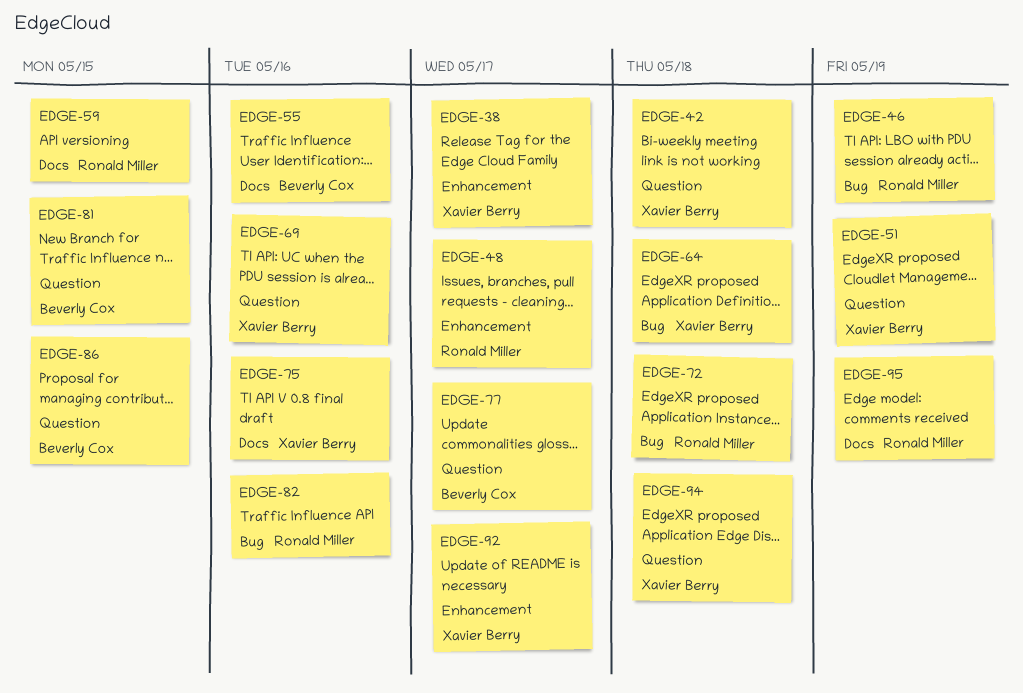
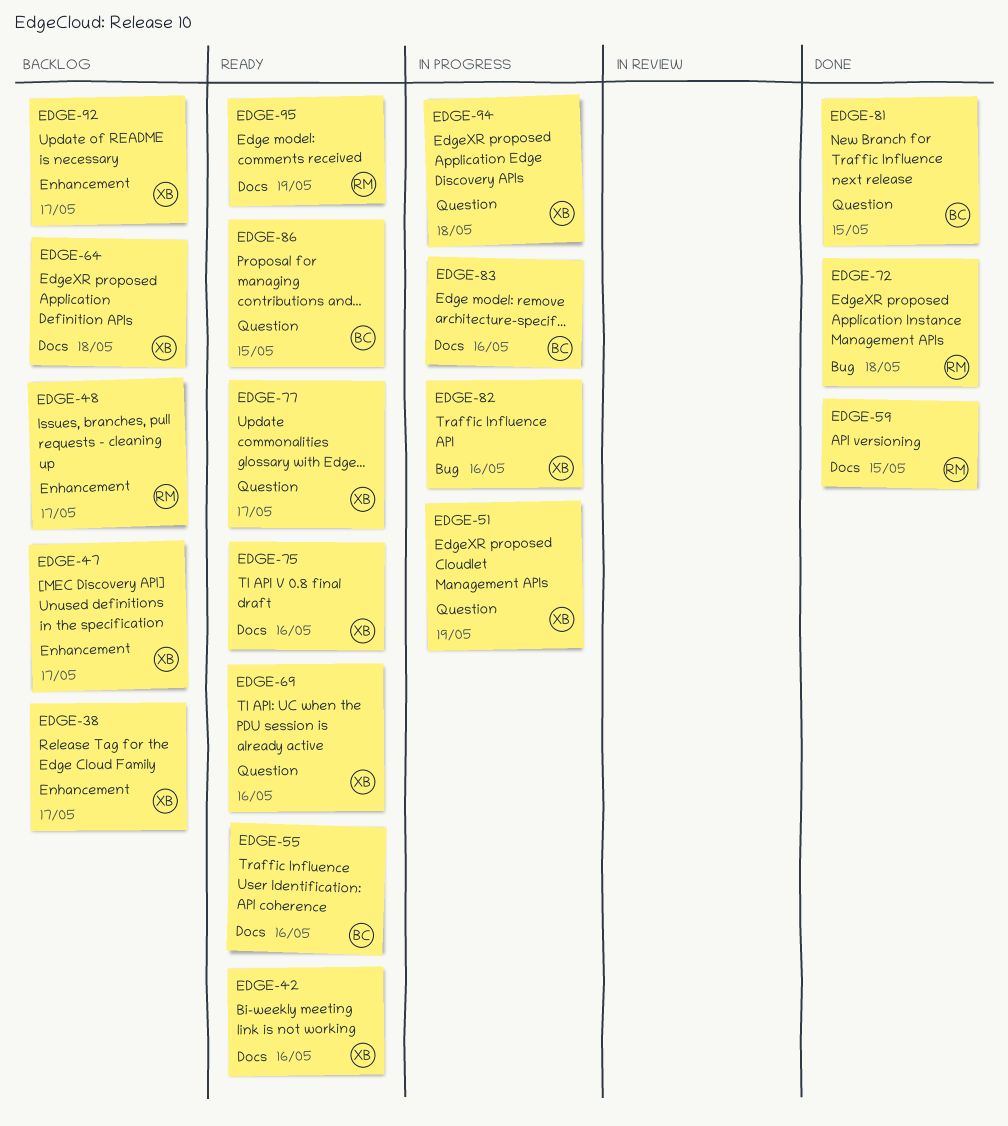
EDGE-42, label: Question -> Docs
EDGE-42, due: May 18 -> May 16
EDGE-46: present -> none
EDGE-47: none -> present
EDGE-64, label: Bug -> Docs
EDGE-77, owner: Beverly Cox -> Xavier Berry
EDGE-82, owner: Ronald Miller -> Xavier Berry
EDGE-83: none -> present

